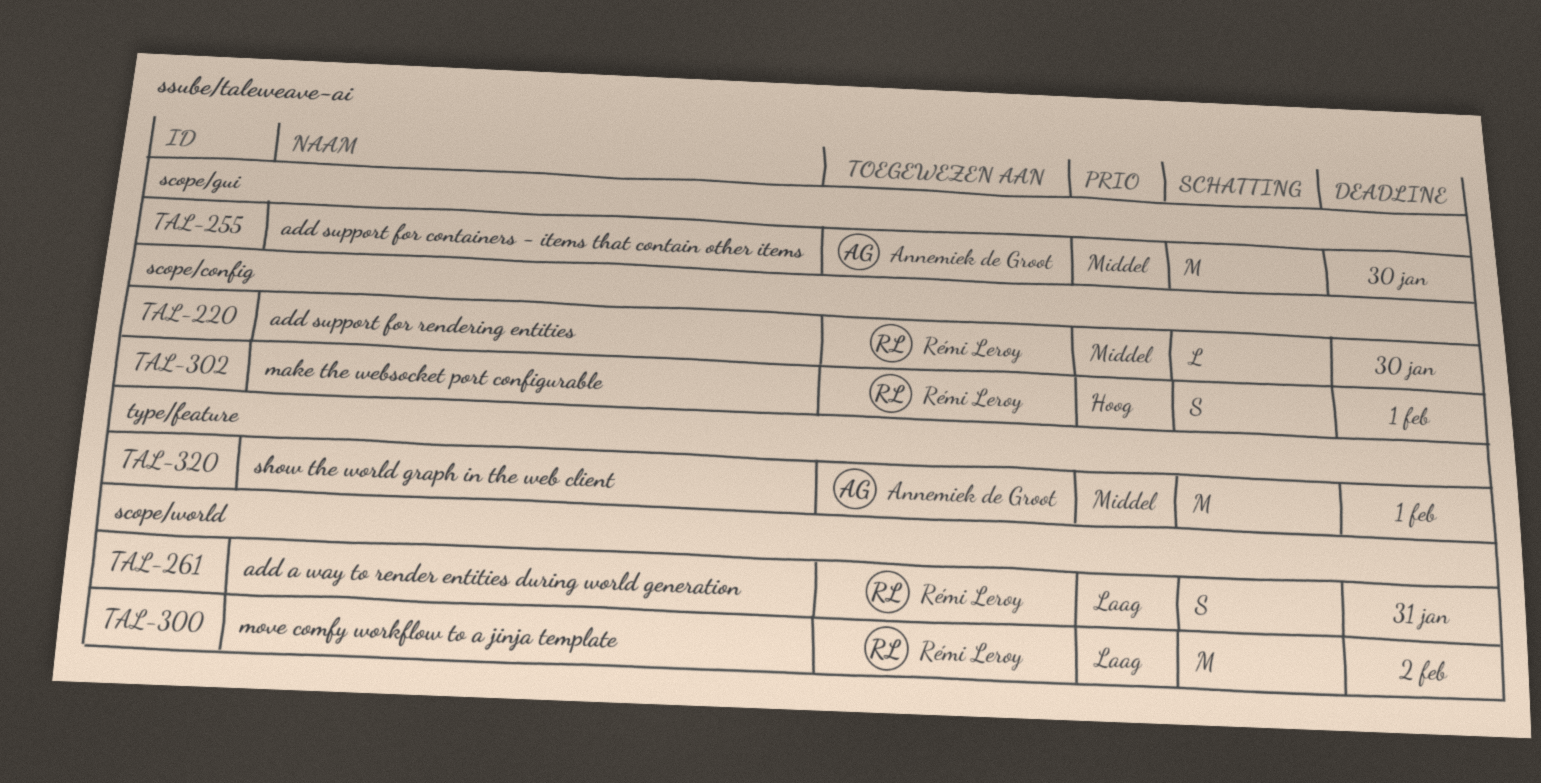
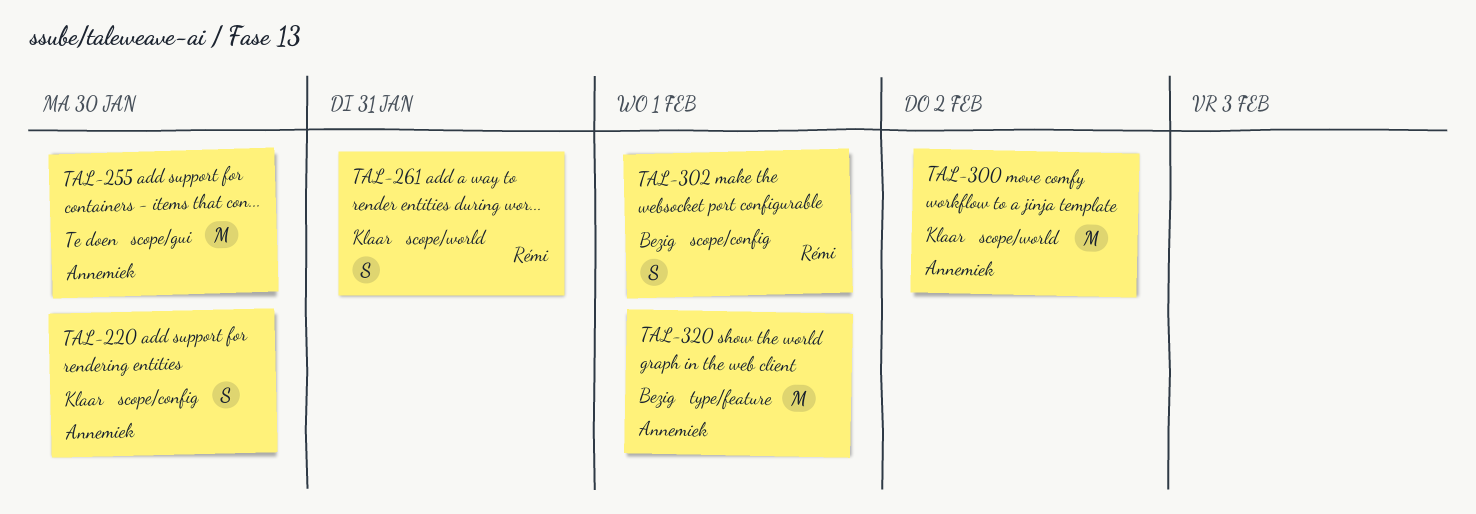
TAL-220, owner: Rémi Leroy -> Annemiek de Groot
TAL-220, estimate: L -> S
TAL-300, owner: Rémi Leroy -> Annemiek de Groot

